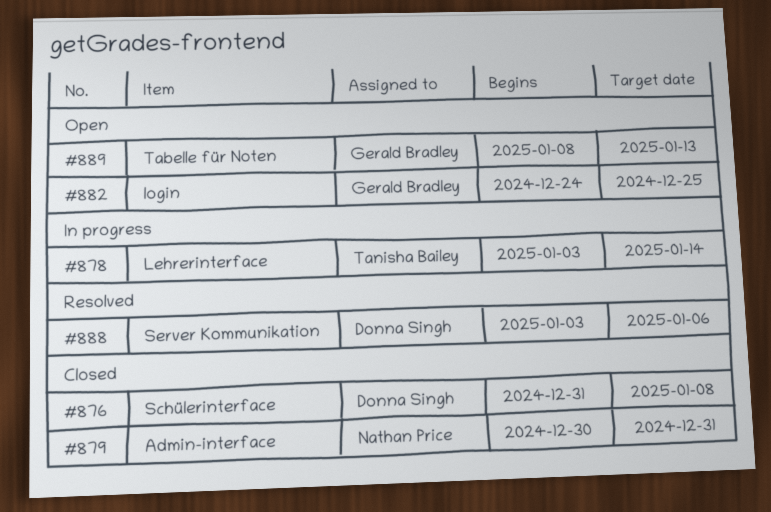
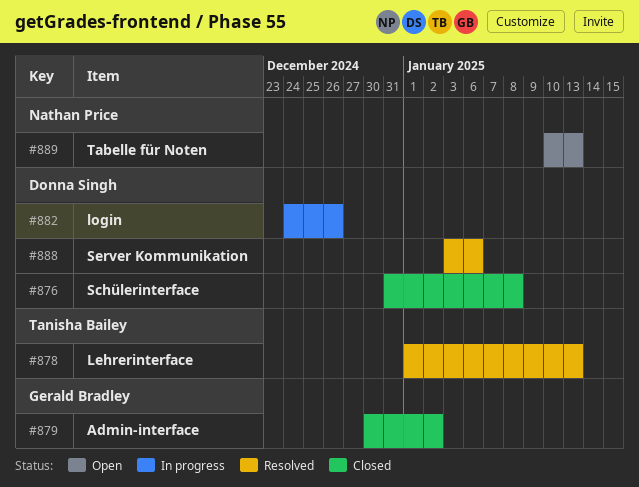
#878, status: In progress -> Resolved
#878, start: Jan 3 -> Jan 1
#878, due: Jan 14 -> Jan 13
#879, owner: Nathan Price -> Gerald Bradley
#879, due: Dec 31 -> Jan 2
#882, status: Open -> In progress
#882, owner: Gerald Bradley -> Donna Singh
#882, due: Dec 25 -> Dec 26
#889, owner: Gerald Bradley -> Nathan Price
#889, start: Jan 8 -> Jan 10

